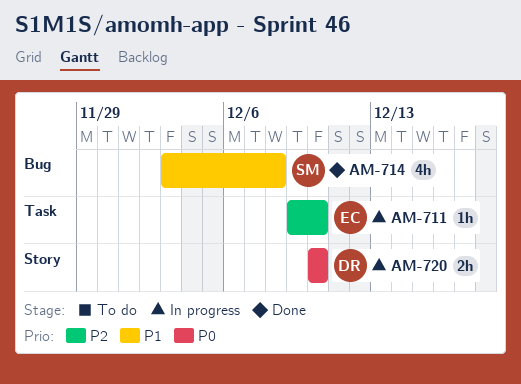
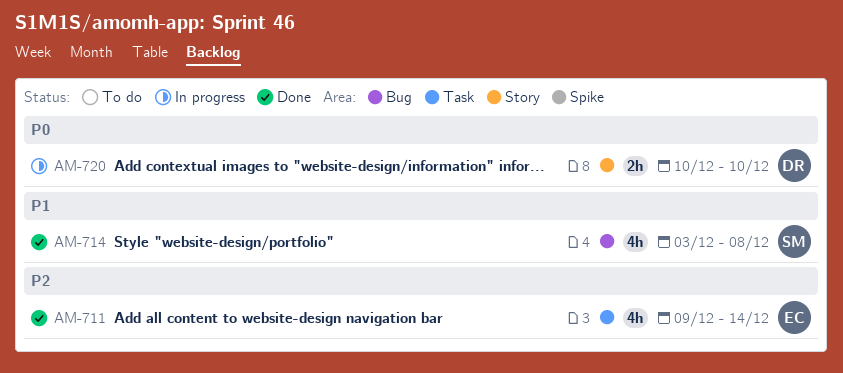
AM-711, status: In progress -> Done
AM-711, estimate: 1h -> 4h
AM-711, due: Dec 10 -> Dec 14

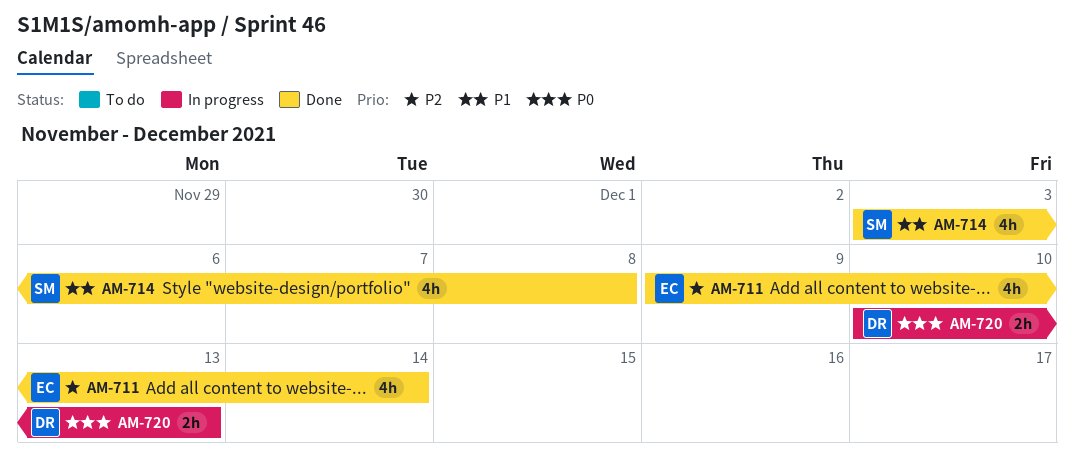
AM-720, due: Dec 10 -> Dec 13

